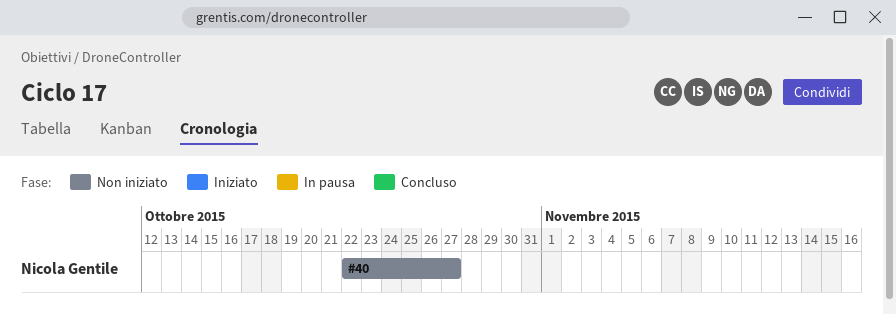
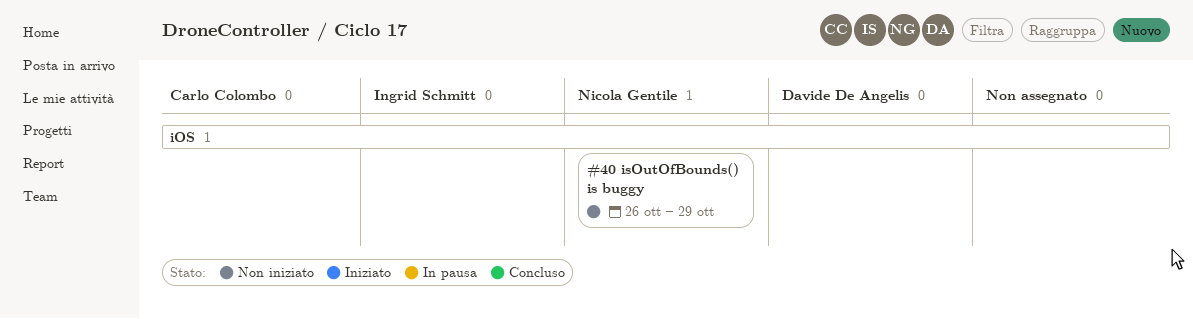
#40, start: Oct 22 -> Oct 26
#40, due: Oct 27 -> Oct 29

